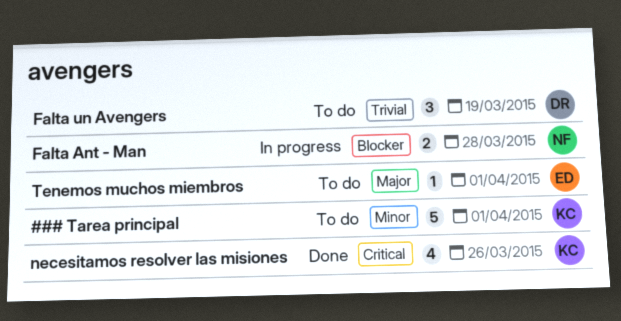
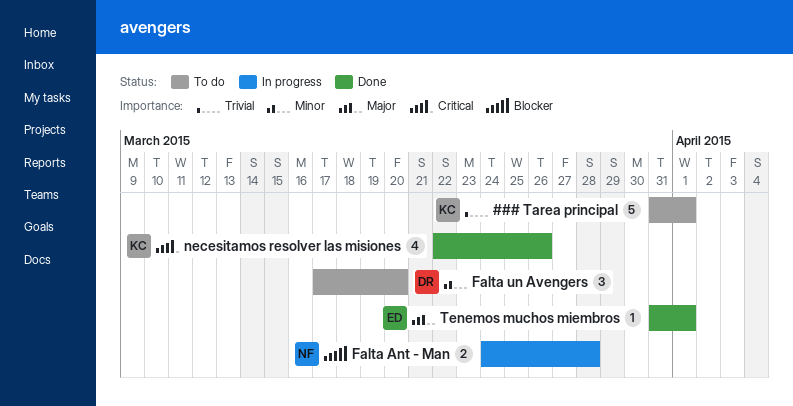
### Tarea principal, priority: Minor -> Trivial
Falta un Avengers, priority: Trivial -> Minor
Falta un Avengers, due: Mar 19 -> Mar 20
Tenemos muchos miembros, status: To do -> Done

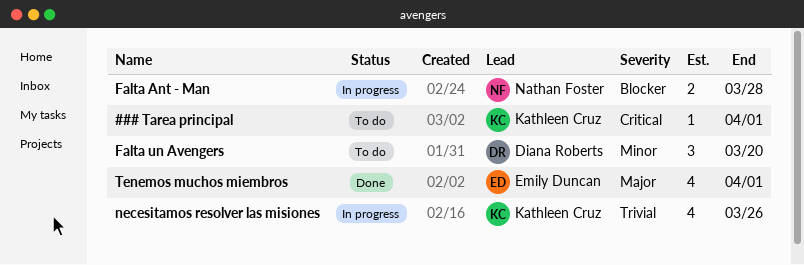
### Tarea principal, priority: Trivial -> Critical
### Tarea principal, estimate: 5 -> 1
necesitamos resolver las misiones, status: Done -> In progress
necesitamos resolver las misiones, priority: Critical -> Trivial
Tenemos muchos miembros, estimate: 1 -> 4

